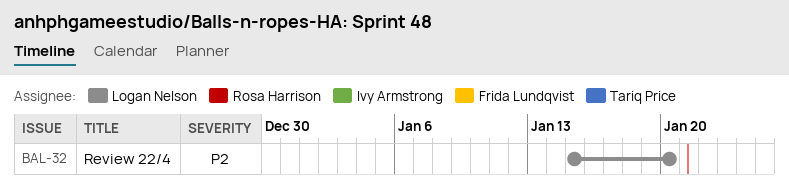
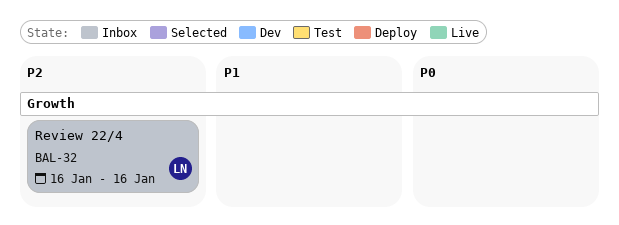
BAL-32, start: Jan 15 -> Jan 16
BAL-32, due: Jan 20 -> Jan 16

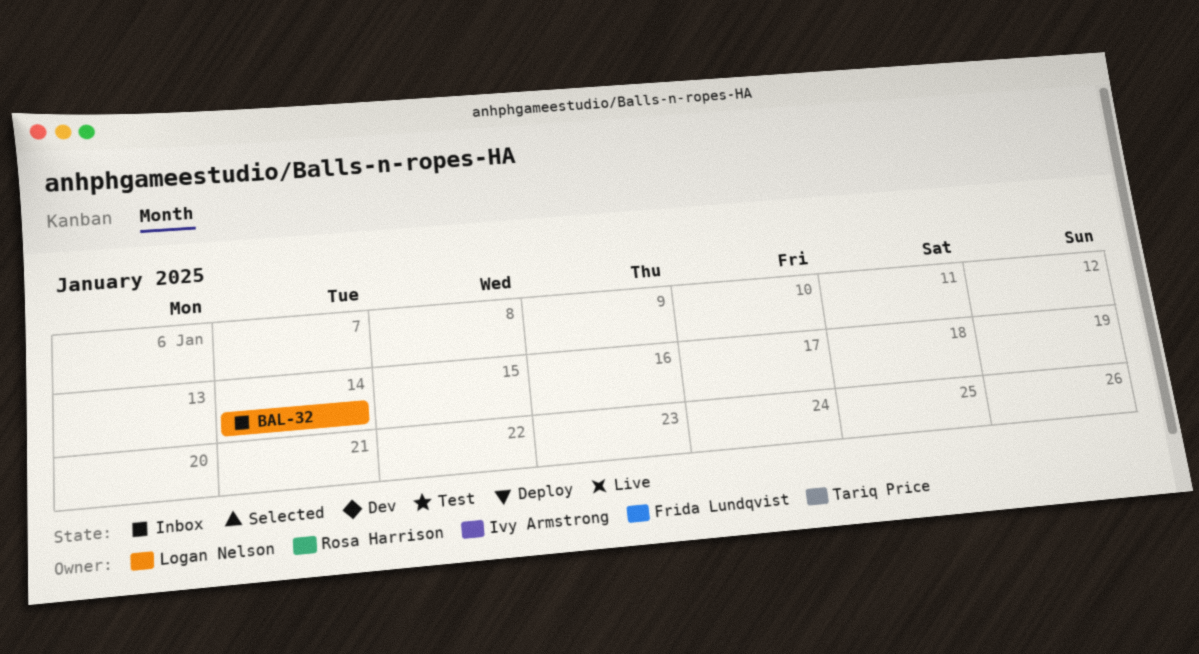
BAL-32, start: Jan 16 -> Jan 14
BAL-32, due: Jan 16 -> Jan 14

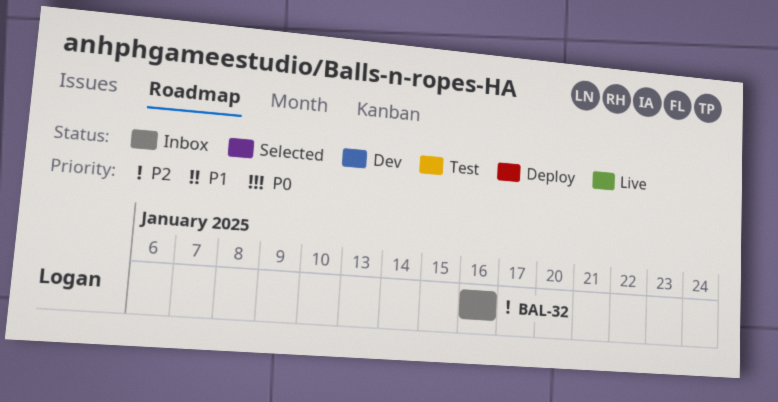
BAL-32, start: Jan 14 -> Jan 16
BAL-32, due: Jan 14 -> Jan 16

